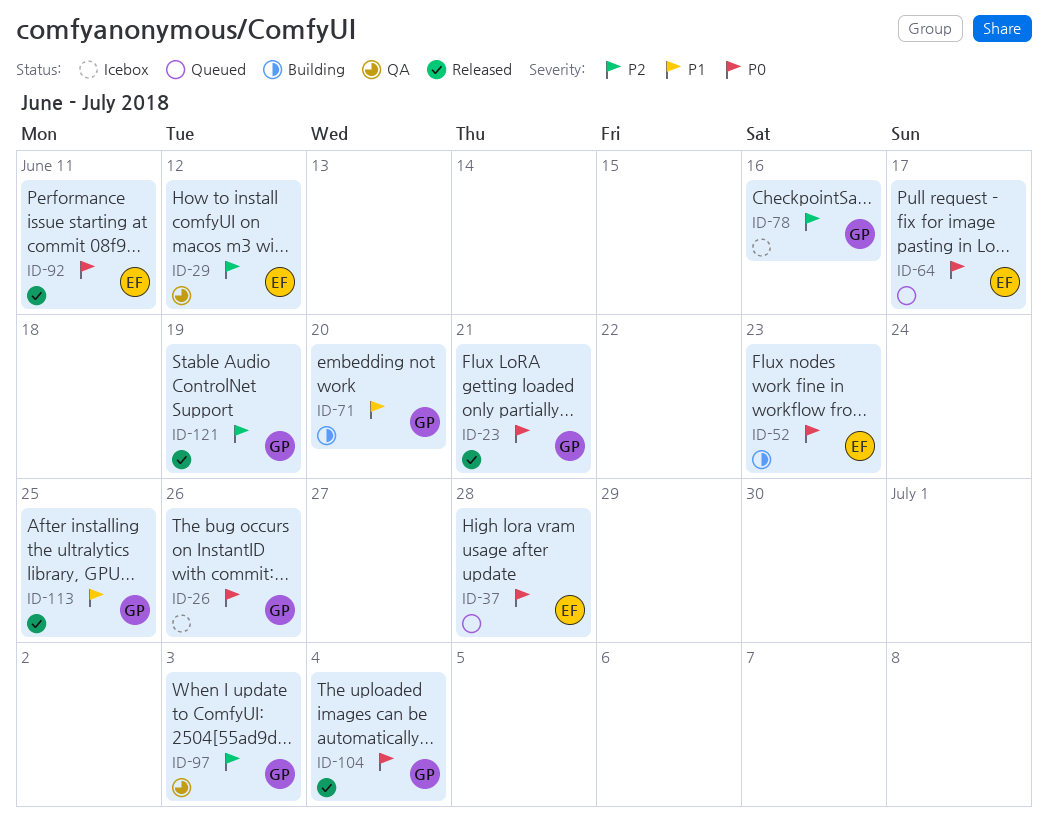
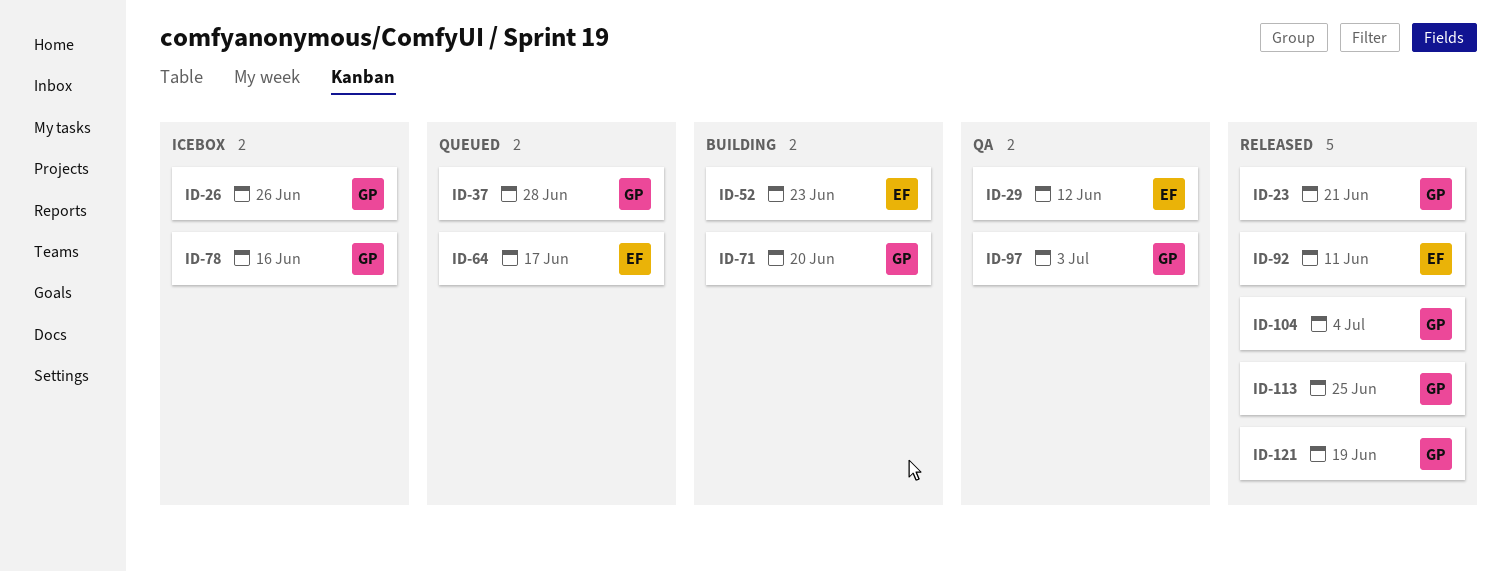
ID-37, owner: EF -> GP

